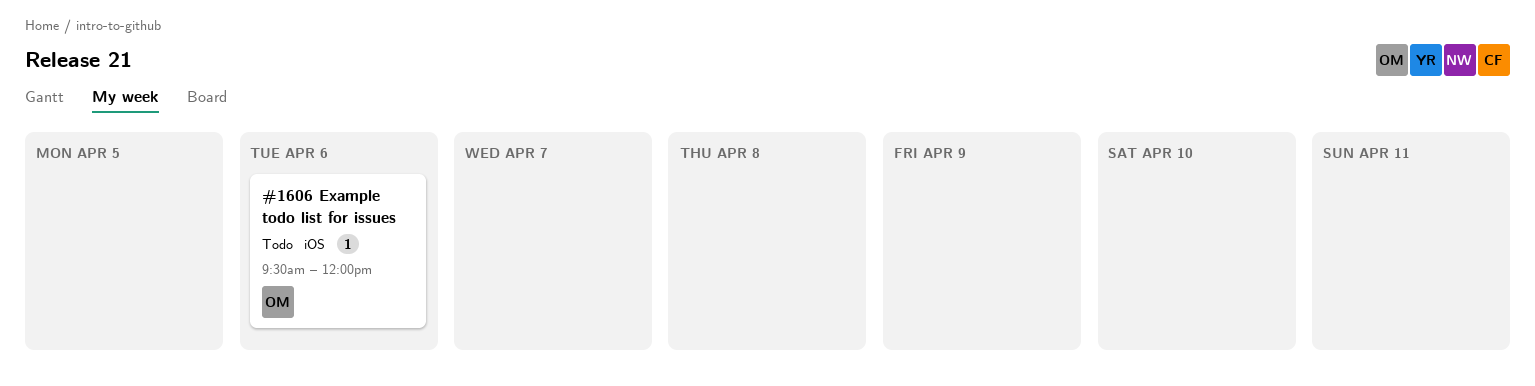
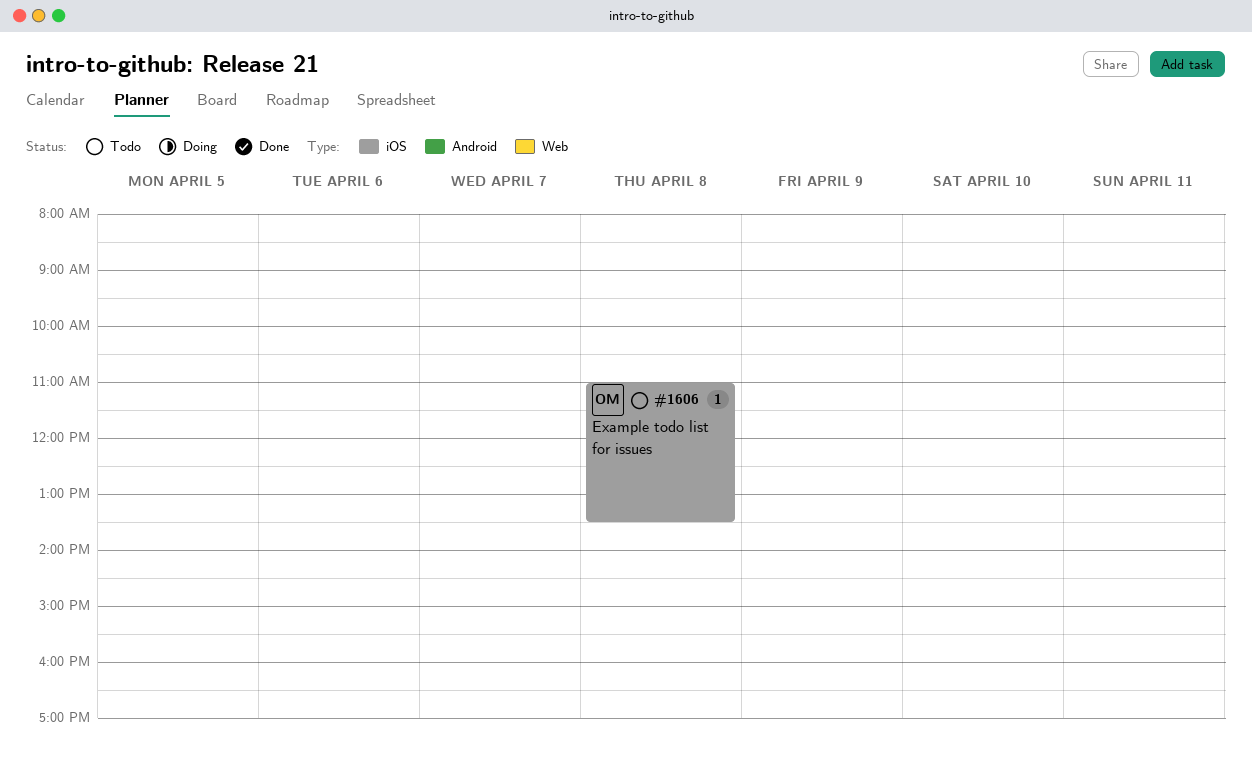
#1606, day: Apr 6 -> Apr 8
#1606, begins: 09:30 -> 11:00
#1606, ends: 12:00 -> 13:30

